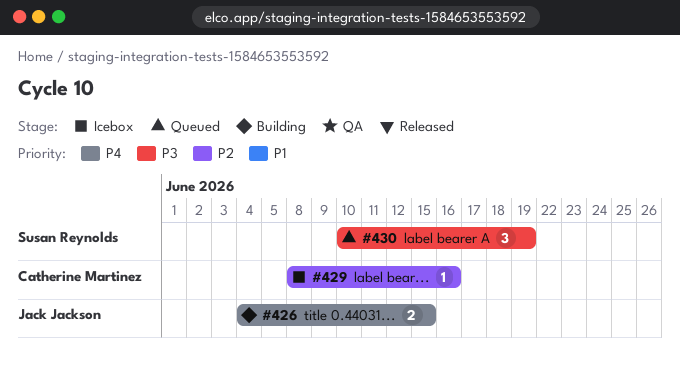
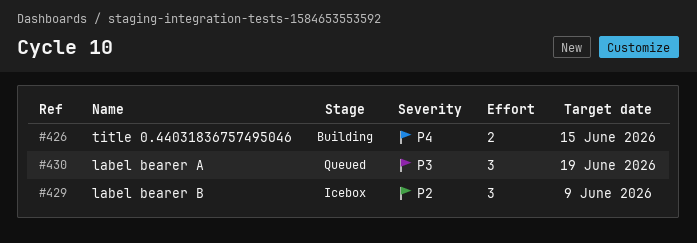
#429, estimate: 1 -> 3
#429, due: Jun 16 -> Jun 9

